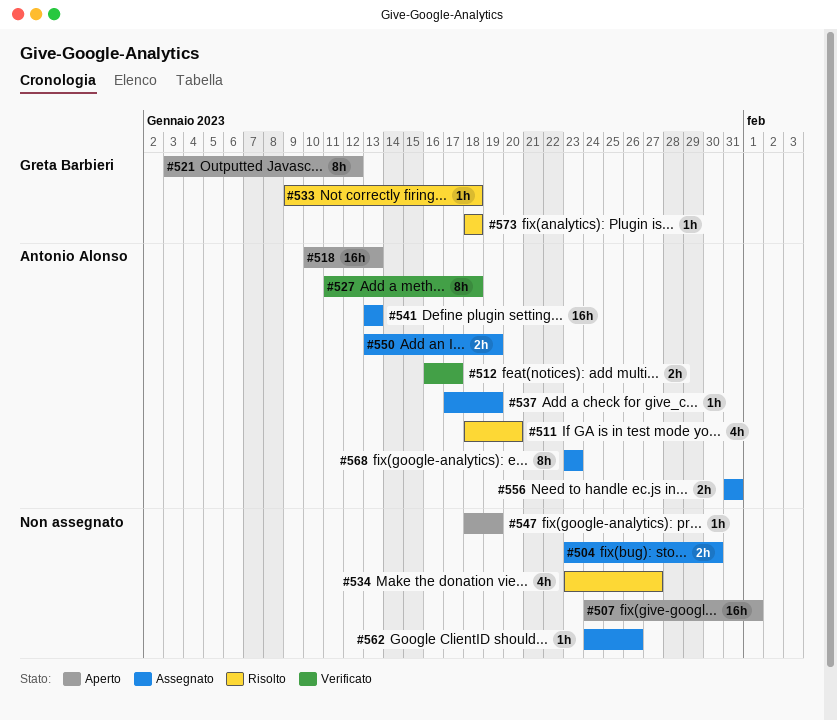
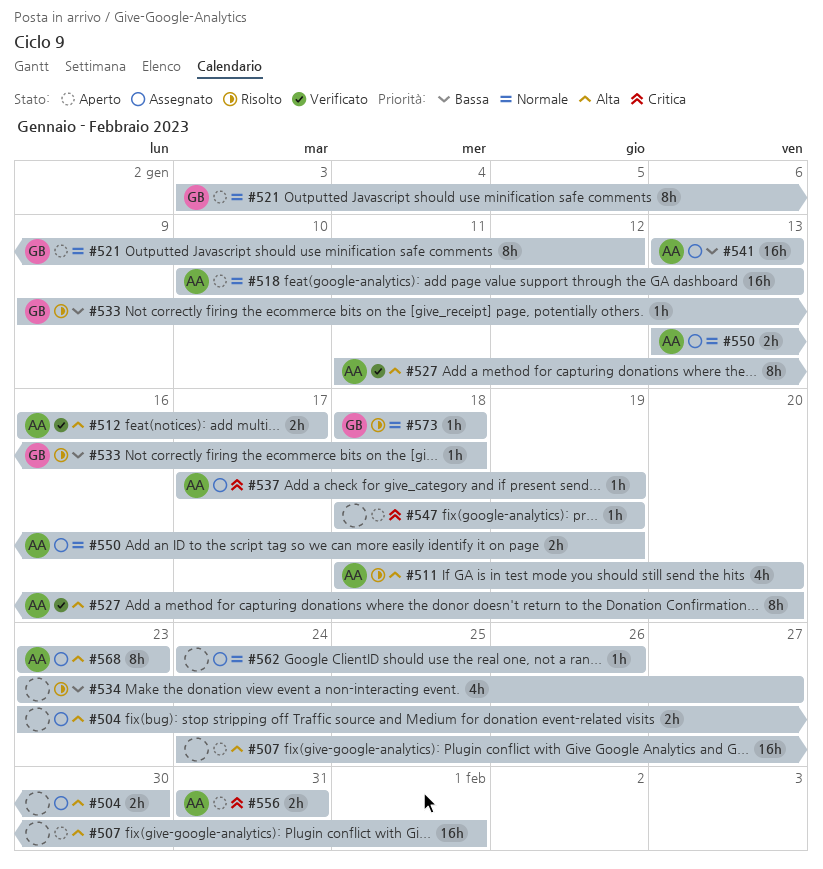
#527, due: Jan 18 -> Jan 20
#556, status: Assegnato -> Aperto

